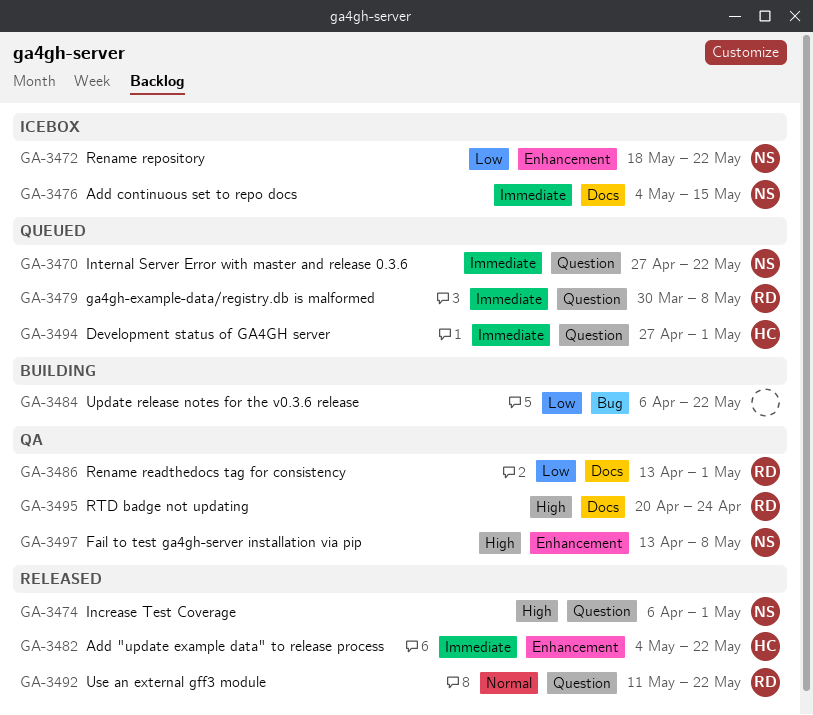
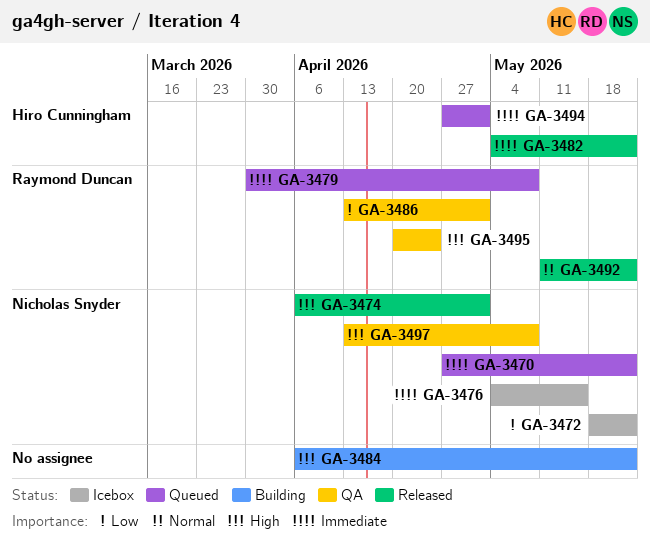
GA-3484, priority: Low -> High

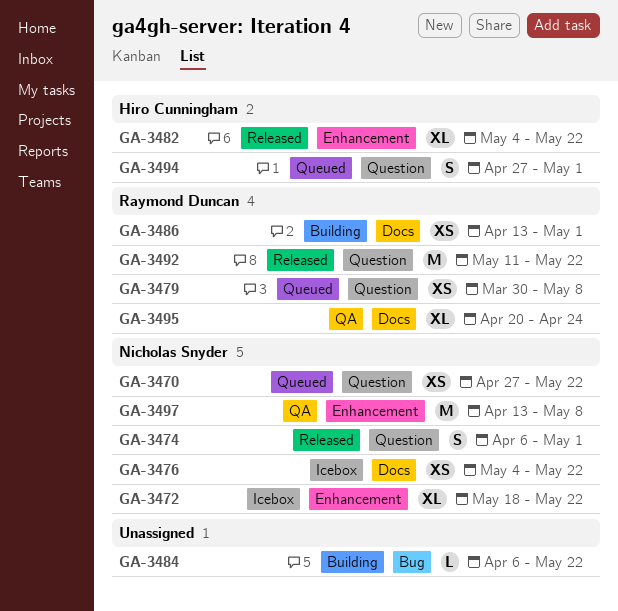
GA-3476, due: May 15 -> May 22
GA-3486, status: QA -> Building

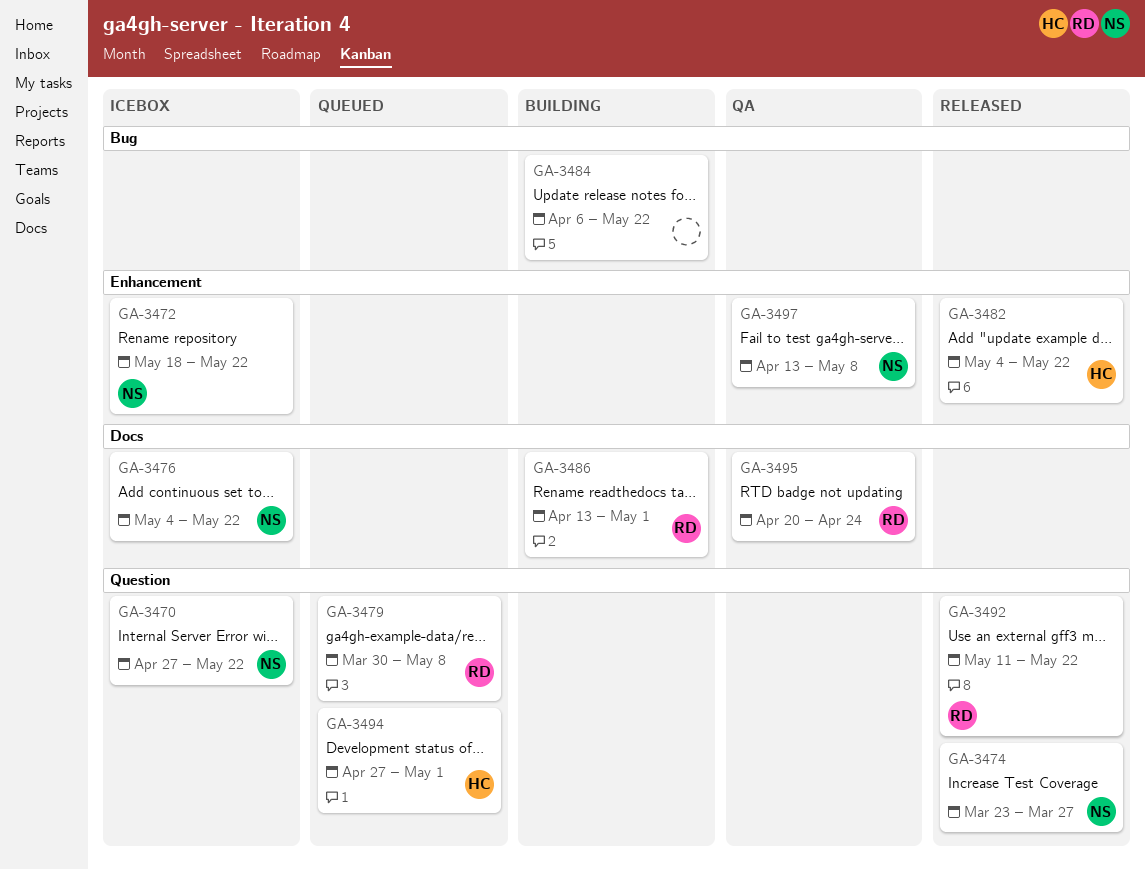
GA-3470, status: Queued -> Icebox
GA-3474, start: Apr 6 -> Mar 23
GA-3474, due: May 1 -> Mar 27

